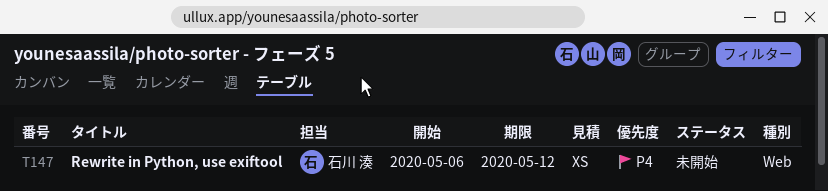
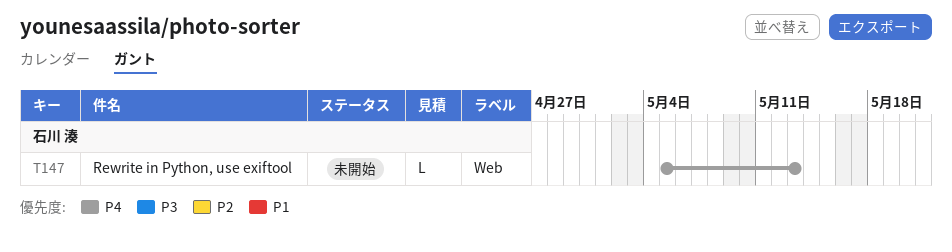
T147, estimate: XS -> L
T147, start: May 6 -> May 5
T147, due: May 12 -> May 13

